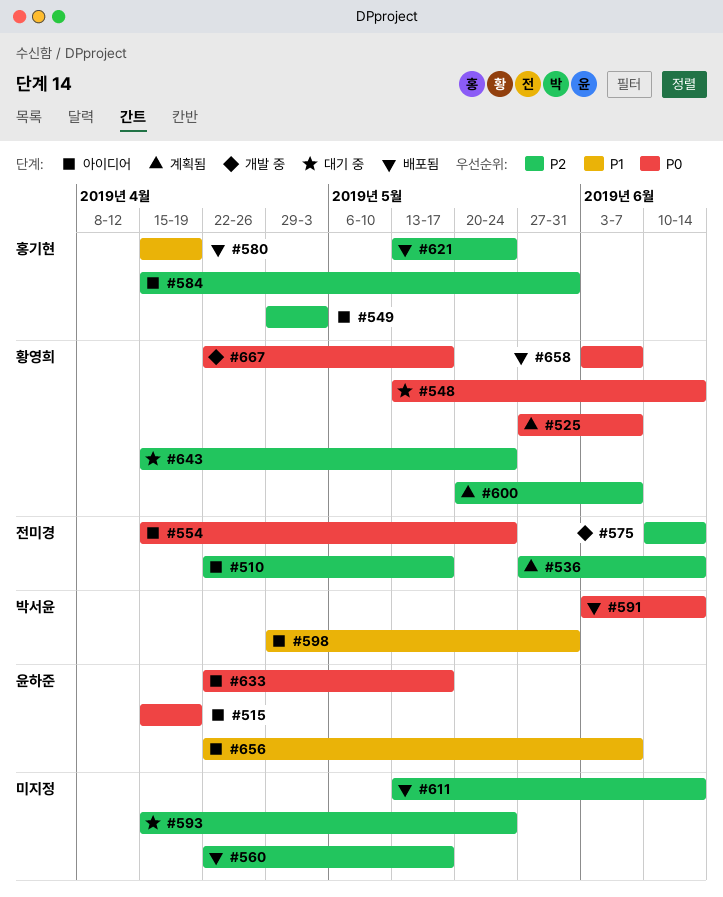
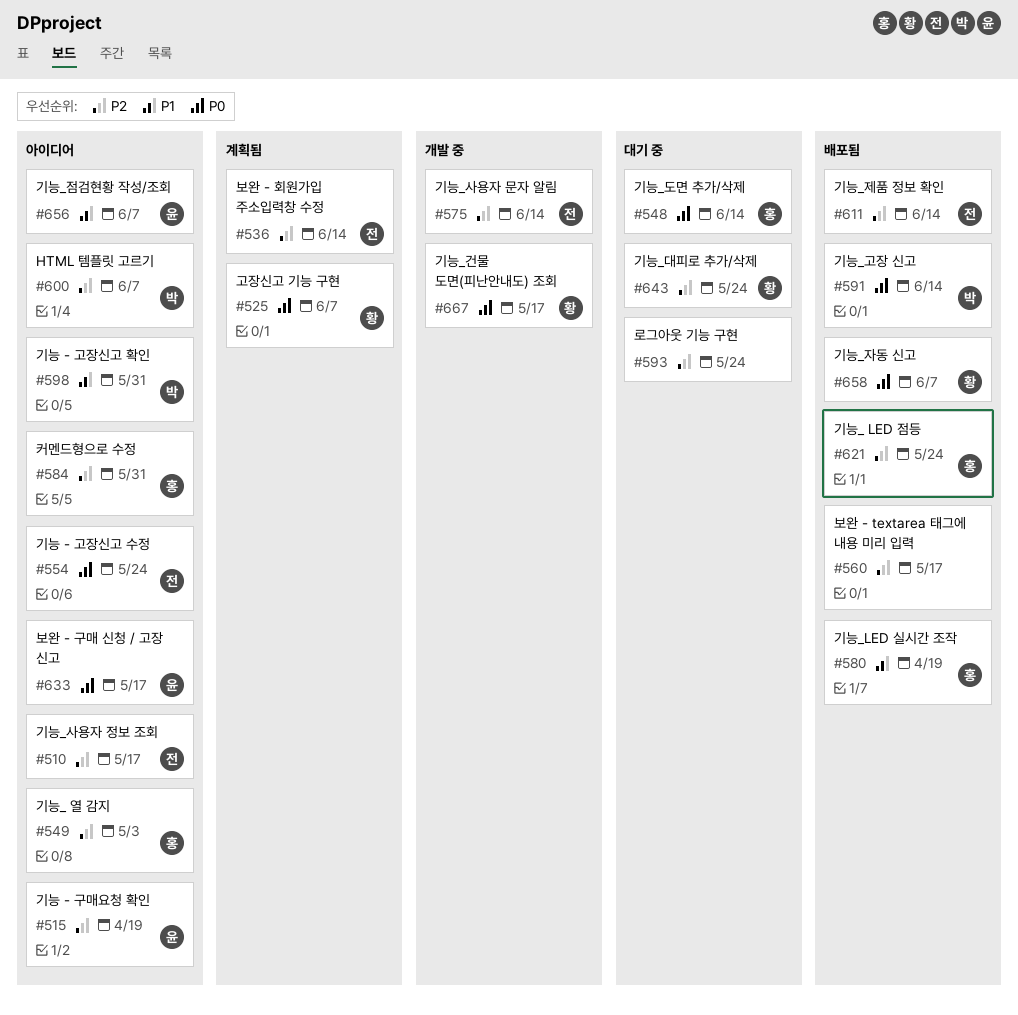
#515, priority: P0 -> P2
#548, owner: 황영희 -> 홍기현
#600, status: 계획됨 -> 아이디어
#600, owner: 황영희 -> 박서윤
#611, owner: none -> 전미경

